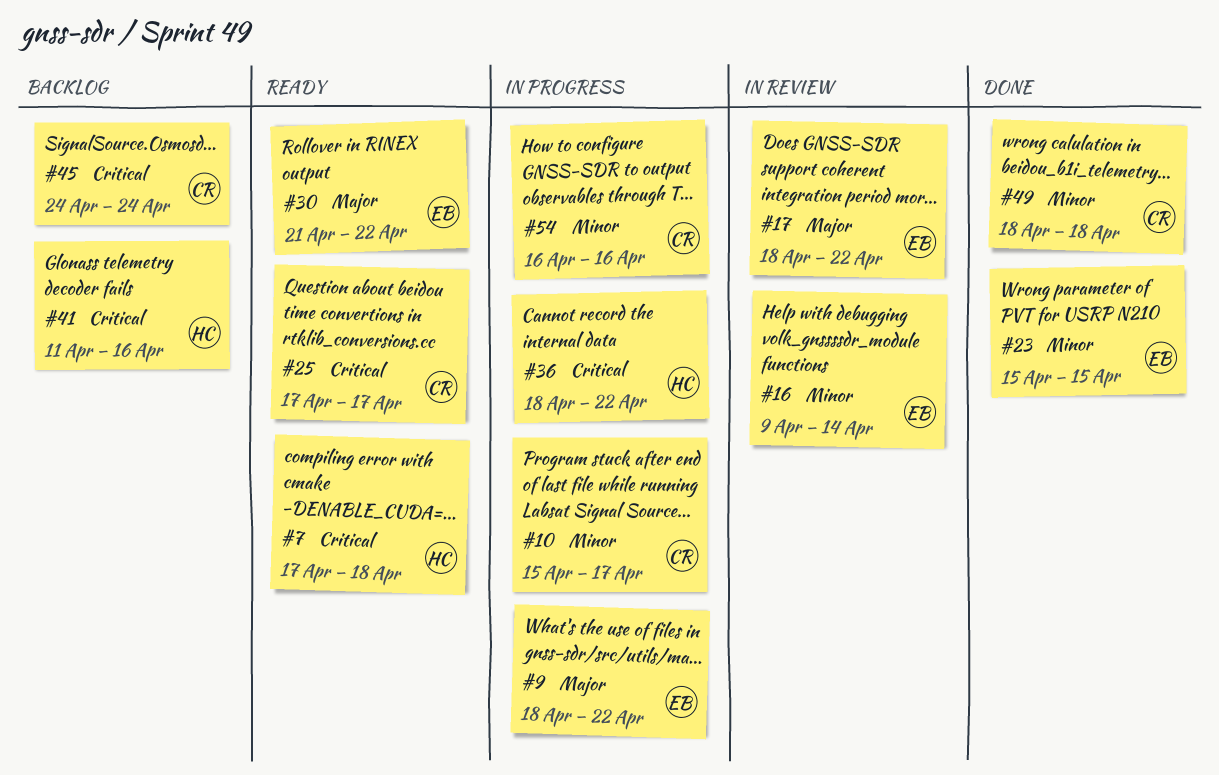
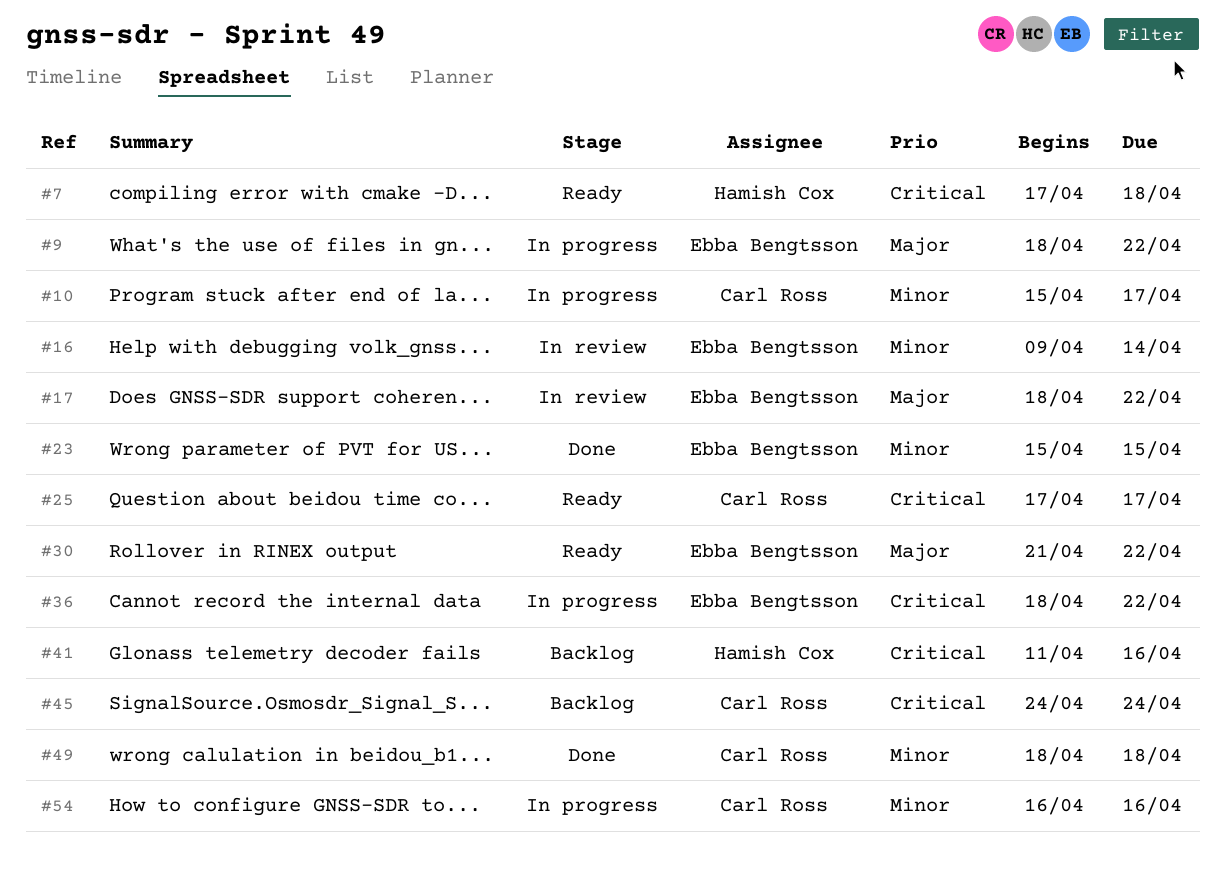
#36, owner: Hamish Cox -> Ebba Bengtsson

